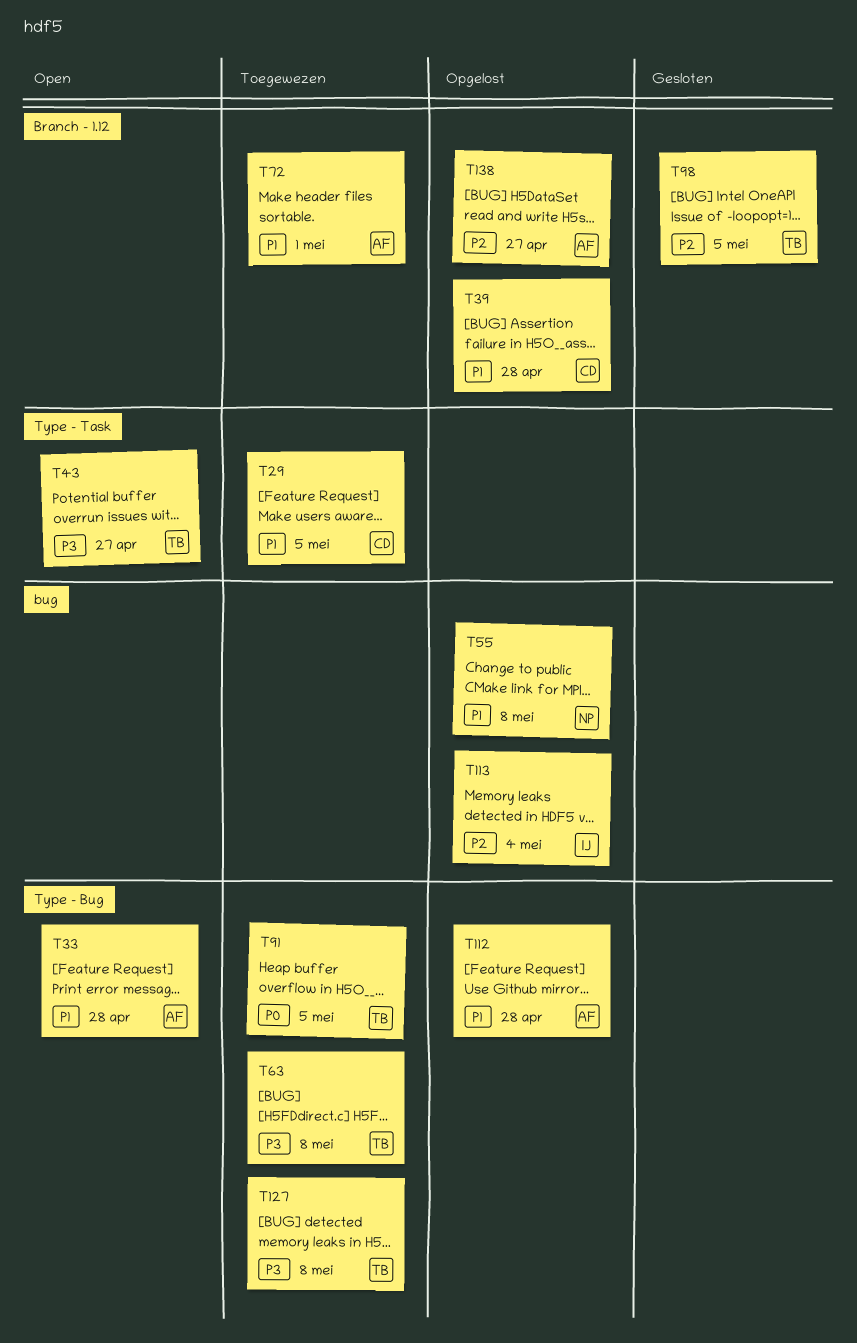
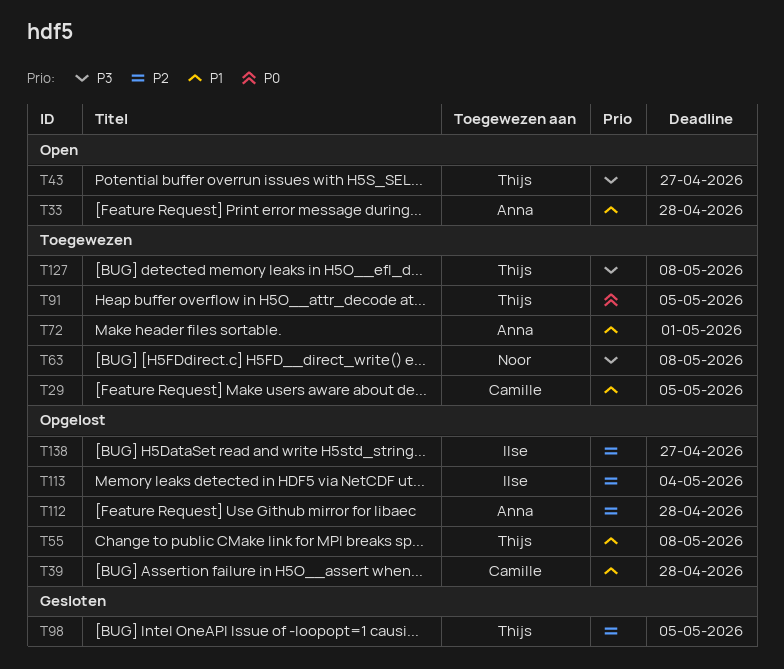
T55, owner: Noor -> Thijs
T63, owner: Thijs -> Noor
T112, priority: P1 -> P2
T138, owner: Anna -> Ilse

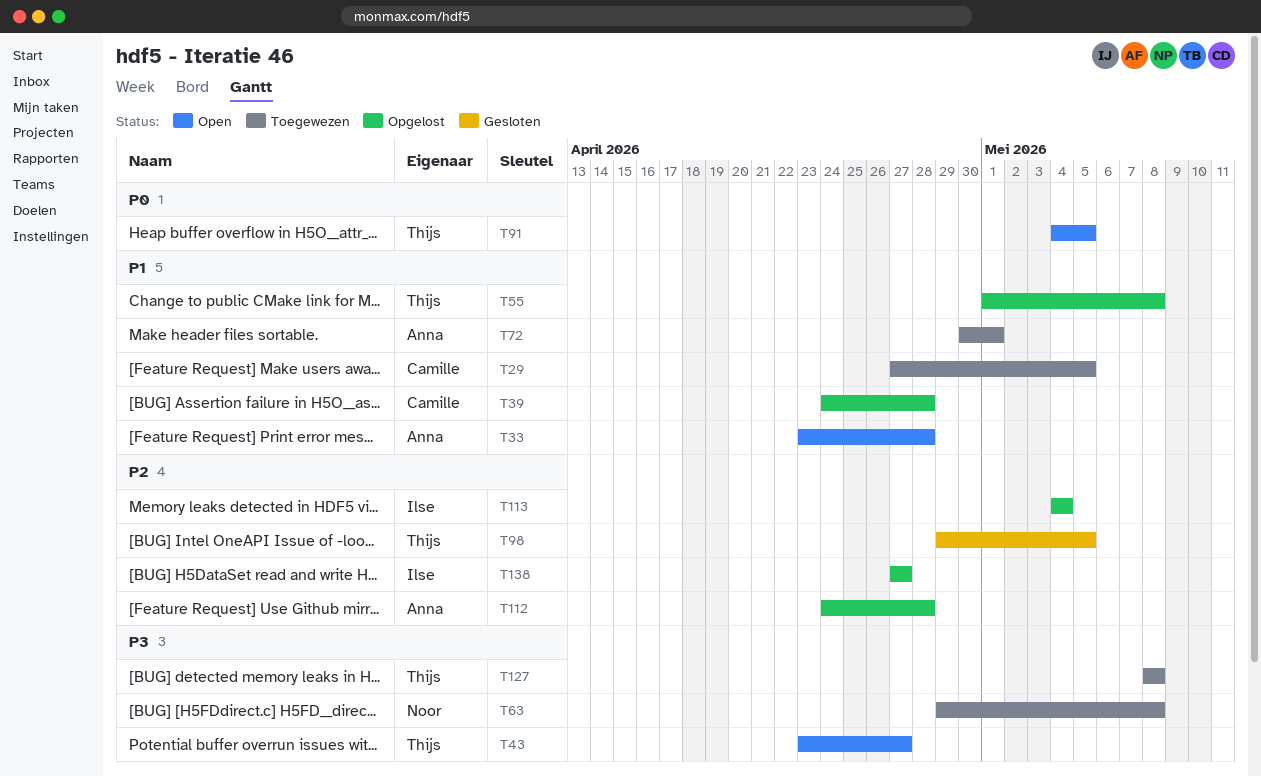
T91, status: Toegewezen -> Open

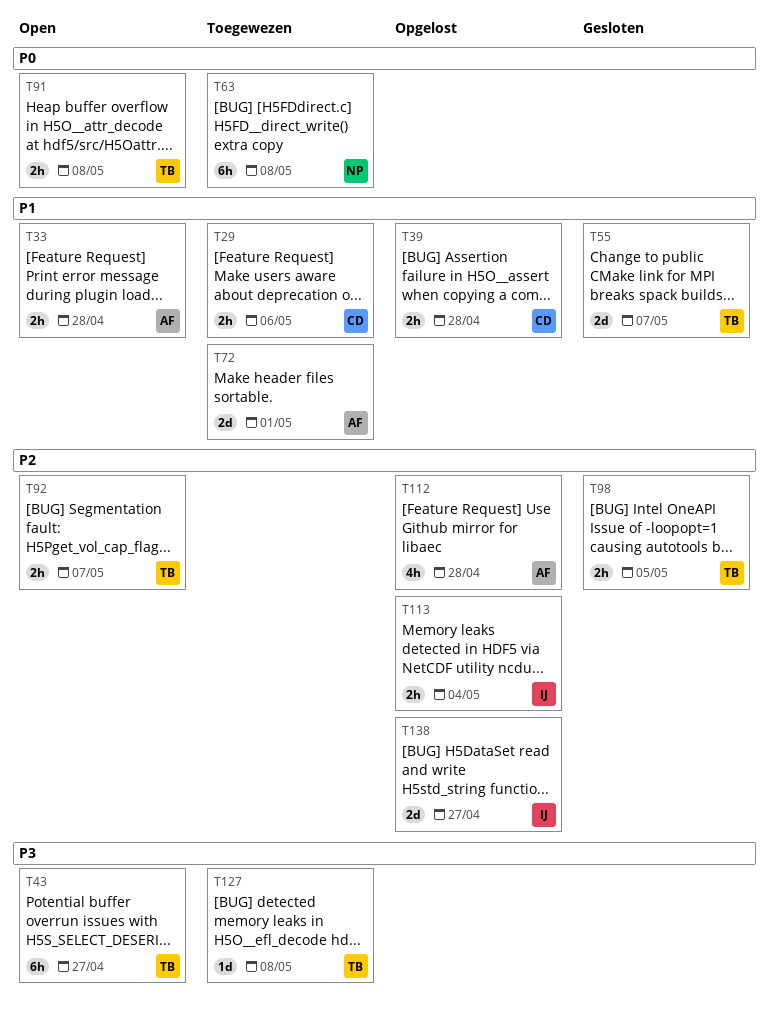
T29, due: May 5 -> May 6
T55, status: Opgelost -> Gesloten
T55, due: May 8 -> May 7
T63, priority: P3 -> P0
T91, due: May 5 -> May 8
T92: none -> present

